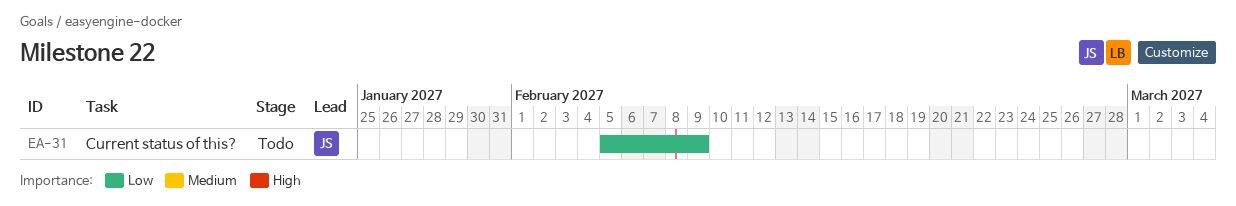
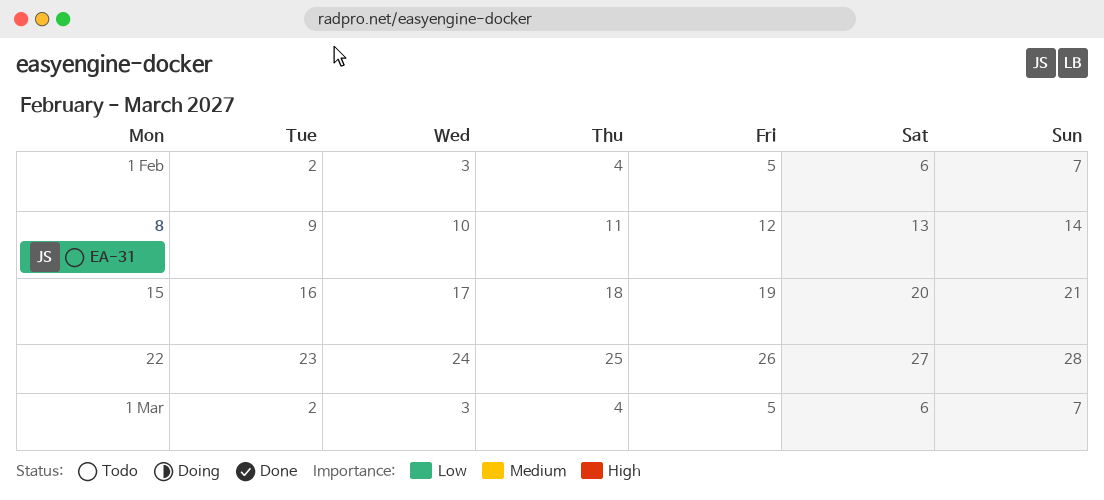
EA-31, start: Feb 5 -> Feb 8
EA-31, due: Feb 9 -> Feb 8

